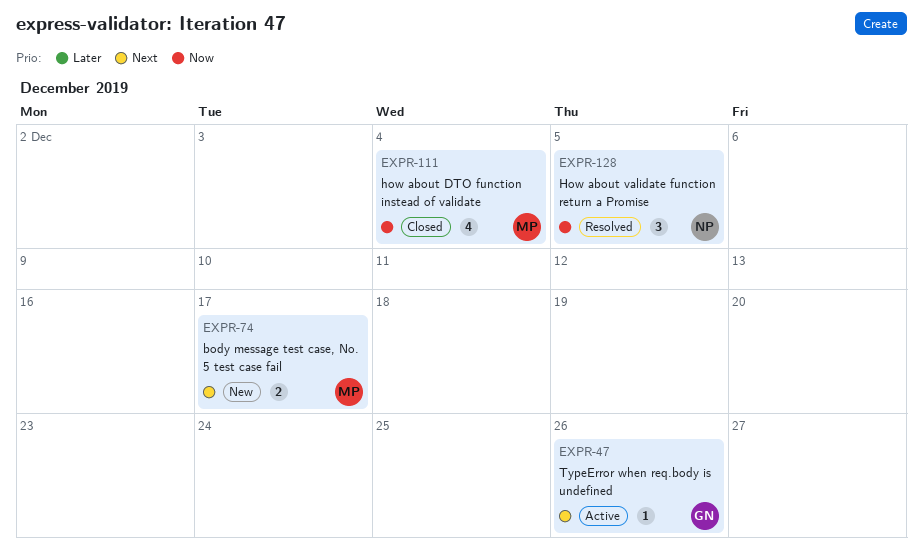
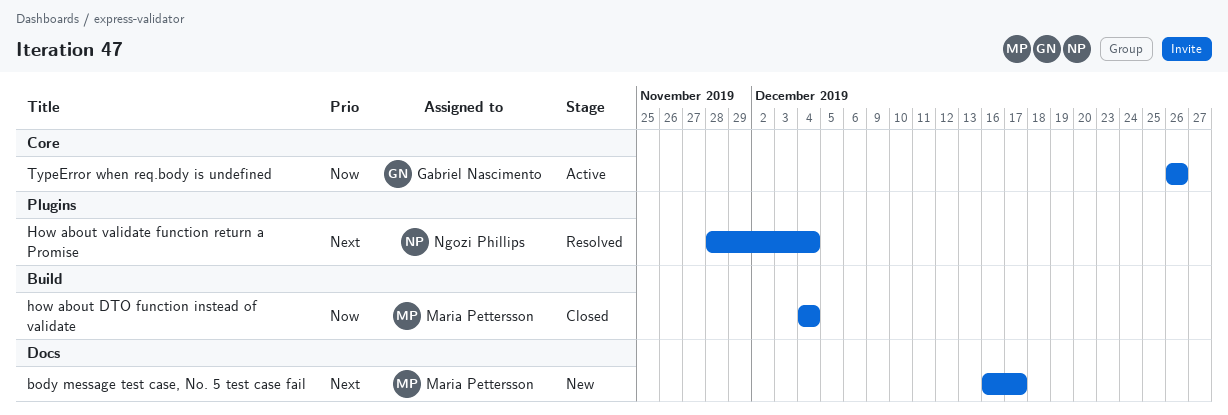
How about validate function return a Promise, priority: Now -> Next
How about validate function return a Promise, due: Dec 5 -> Dec 4
TypeError when req.body is undefined, priority: Next -> Now

